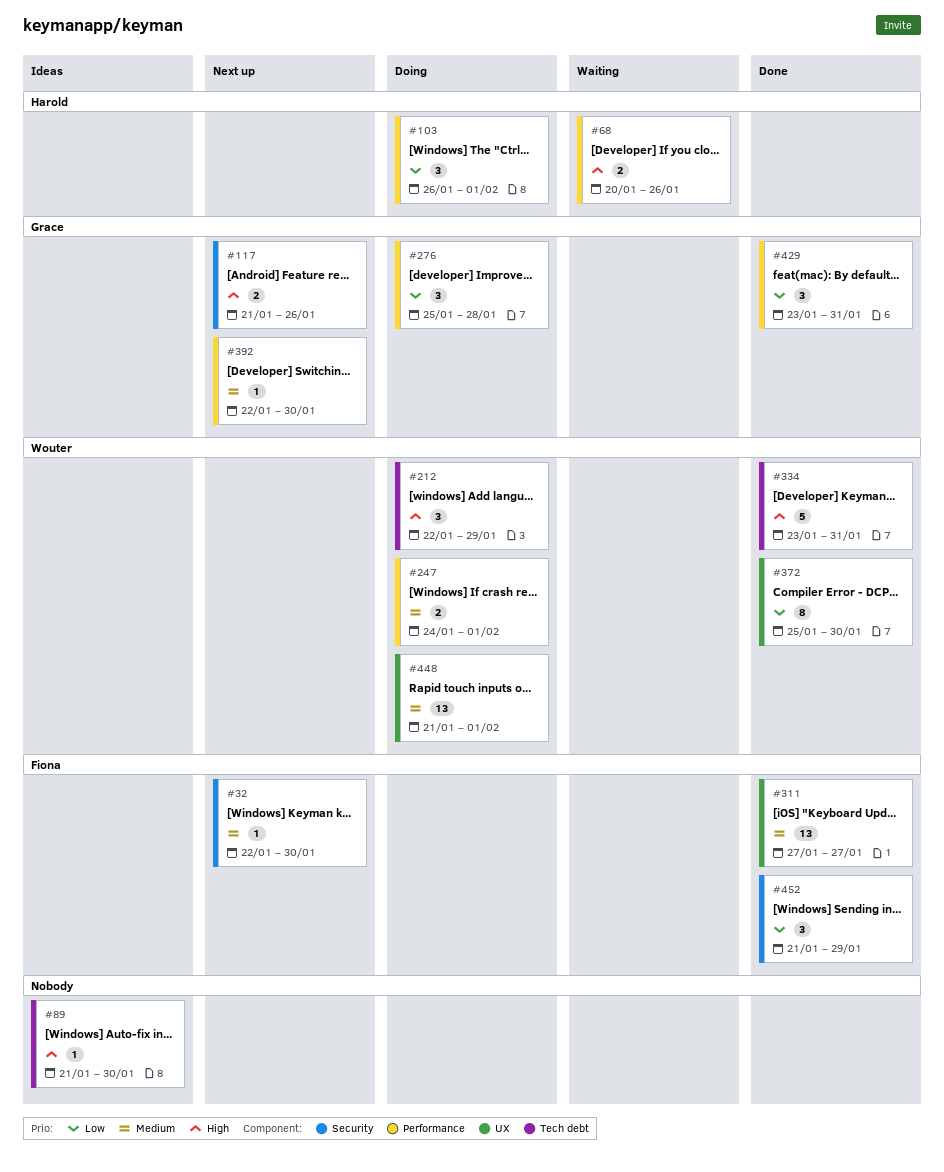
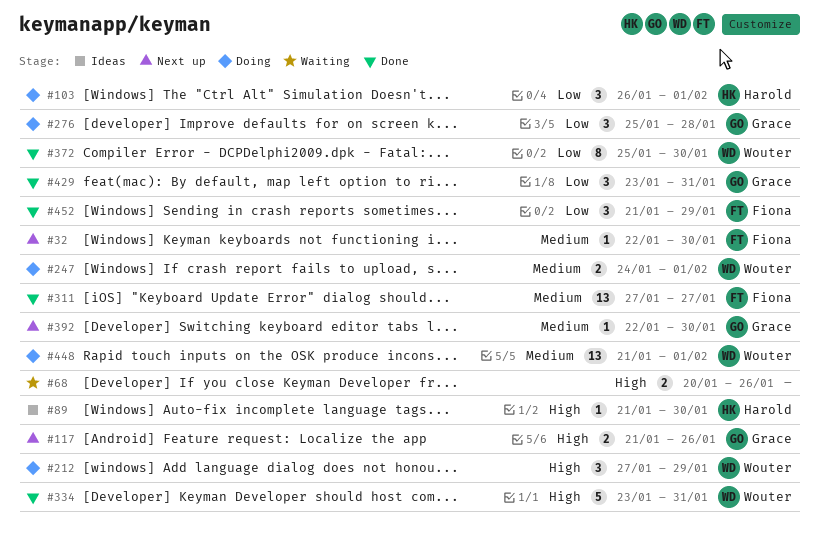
#68, owner: Harold -> none
#89, owner: none -> Harold
#212, start: Jan 22 -> Jan 27

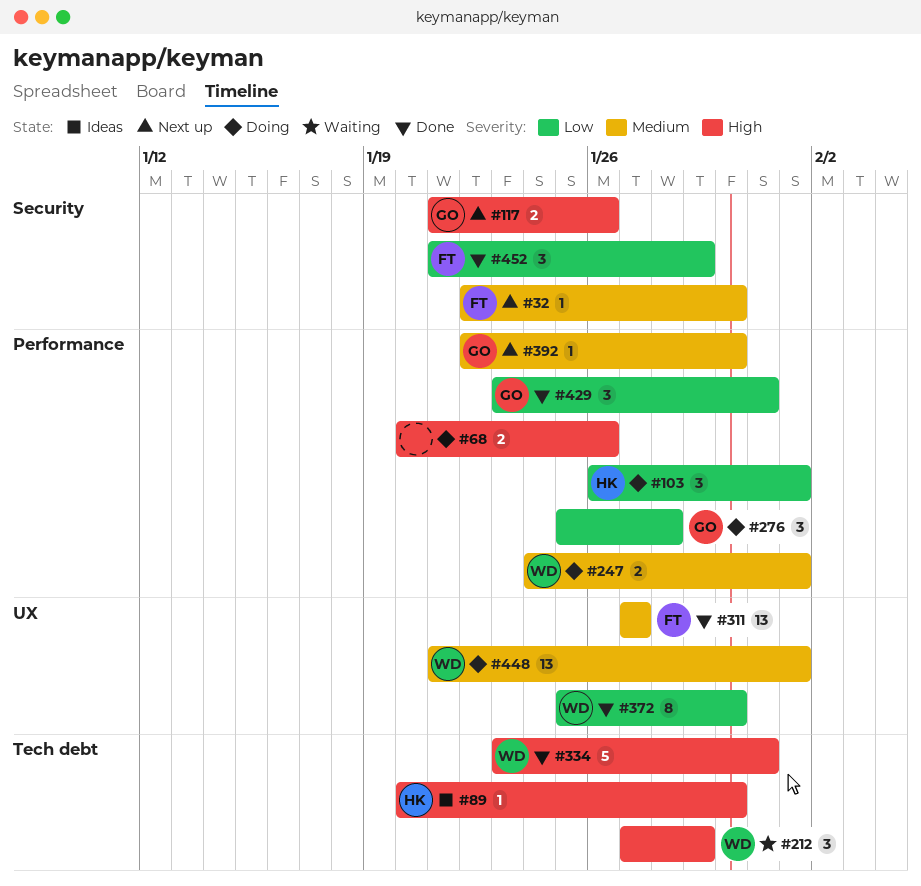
#68, status: Waiting -> Doing
#89, start: Jan 21 -> Jan 20
#212, status: Doing -> Waiting

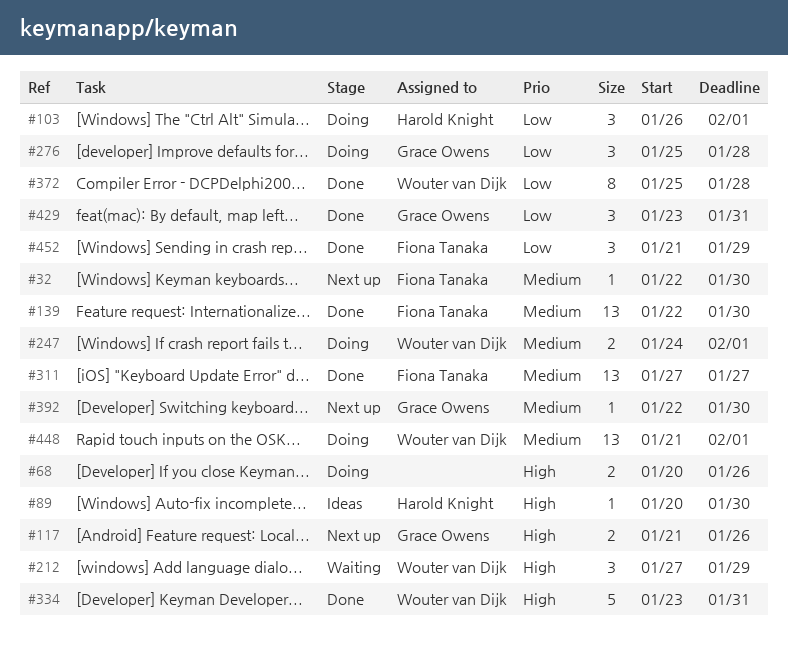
#139: none -> present
#372, due: Jan 30 -> Jan 28

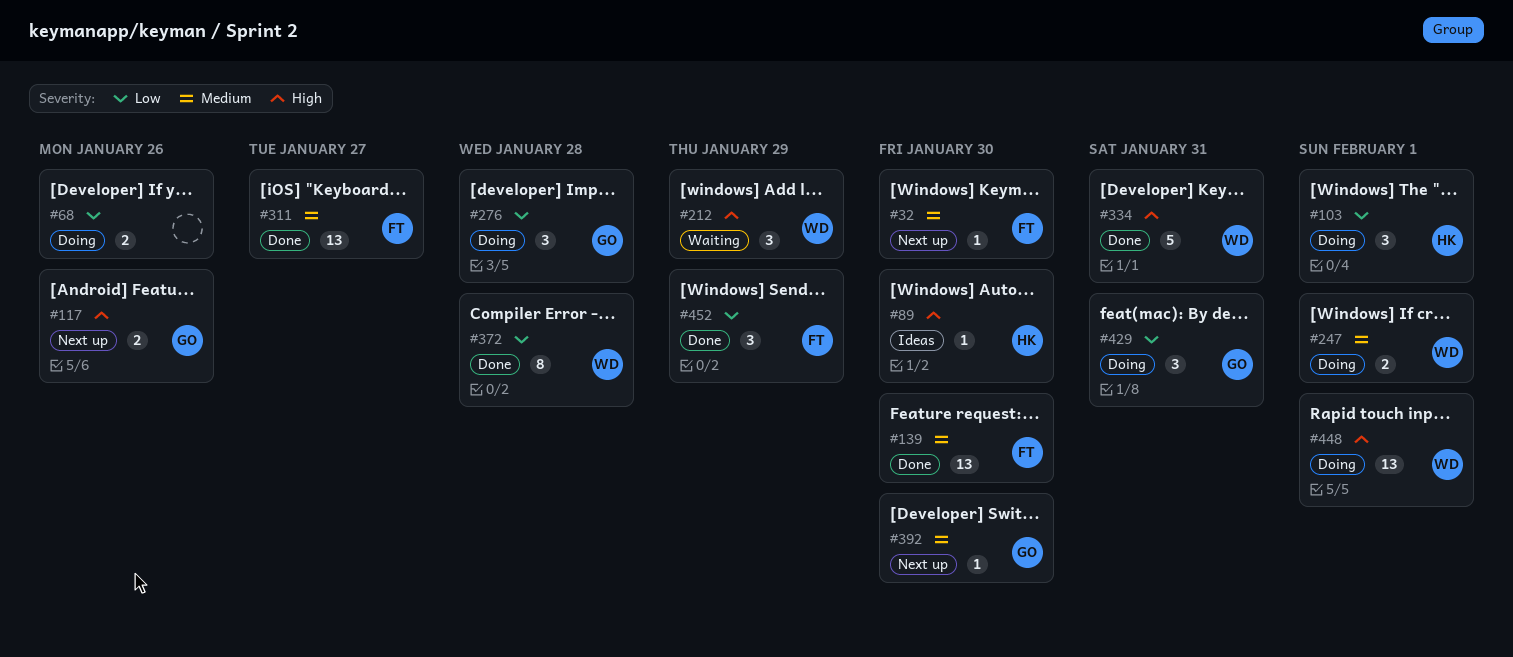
#68, priority: High -> Low
#429, status: Done -> Doing
#448, priority: Medium -> High

